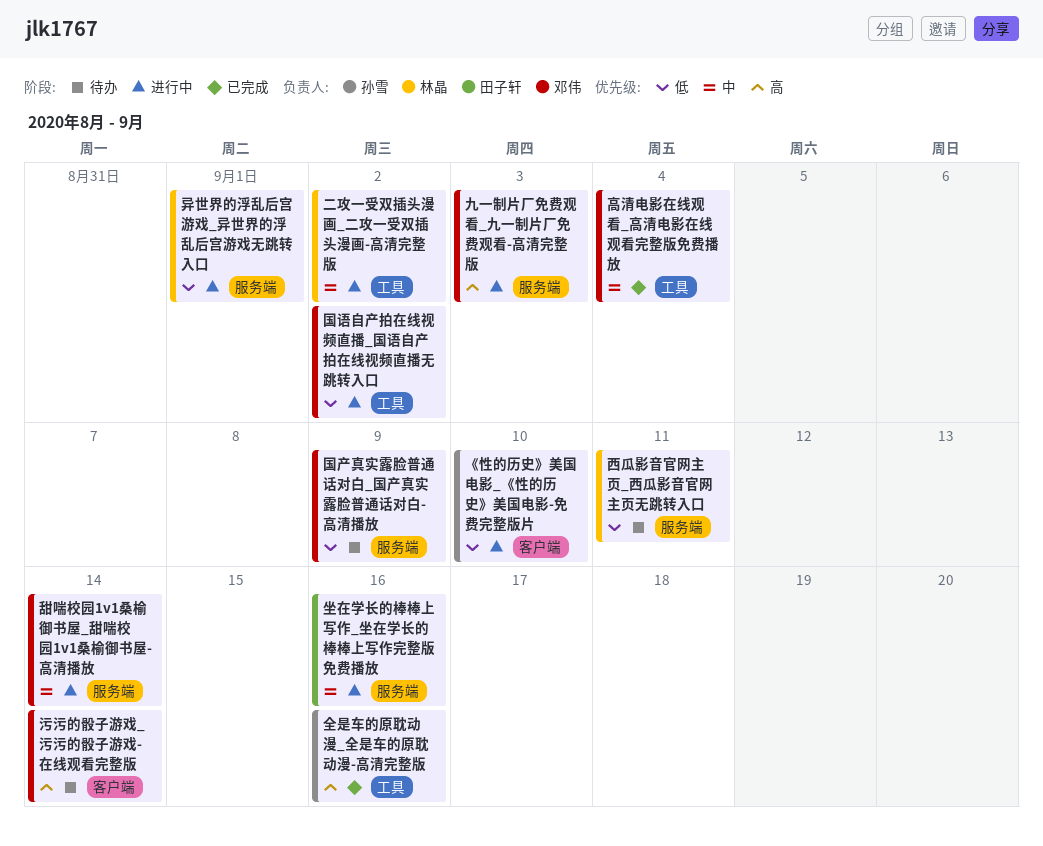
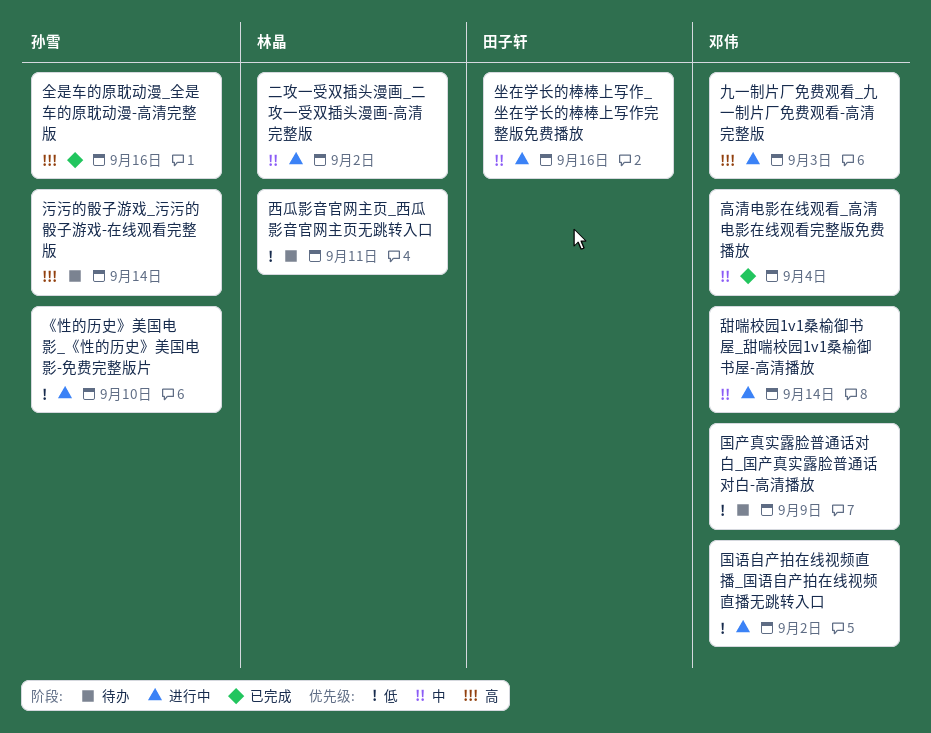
异世界的浮乱后宫游戏_异世界的浮乱后宫游戏无跳转入口: present -> none
污污的骰子游戏_污污的骰子游戏-在线观看完整版, owner: 邓伟 -> 孙雪

